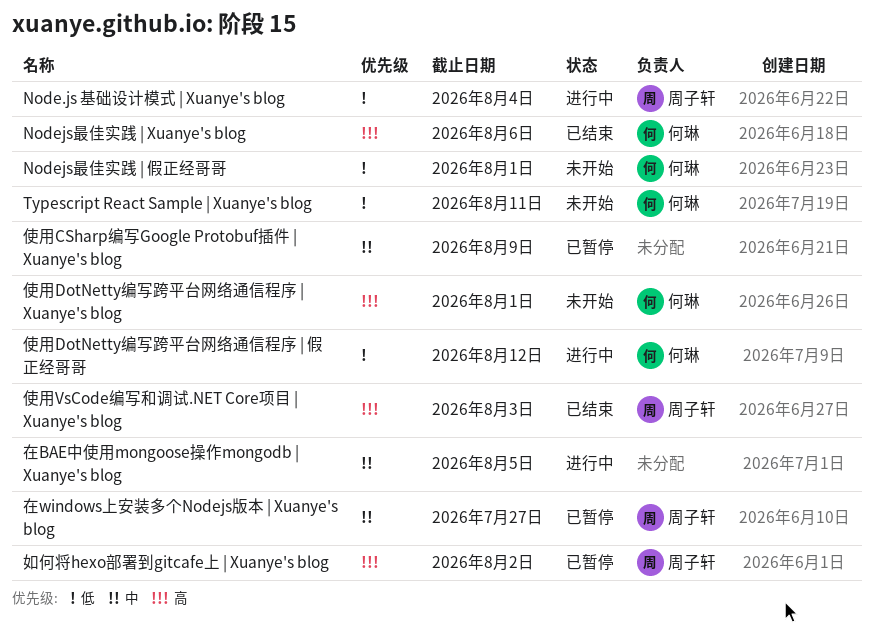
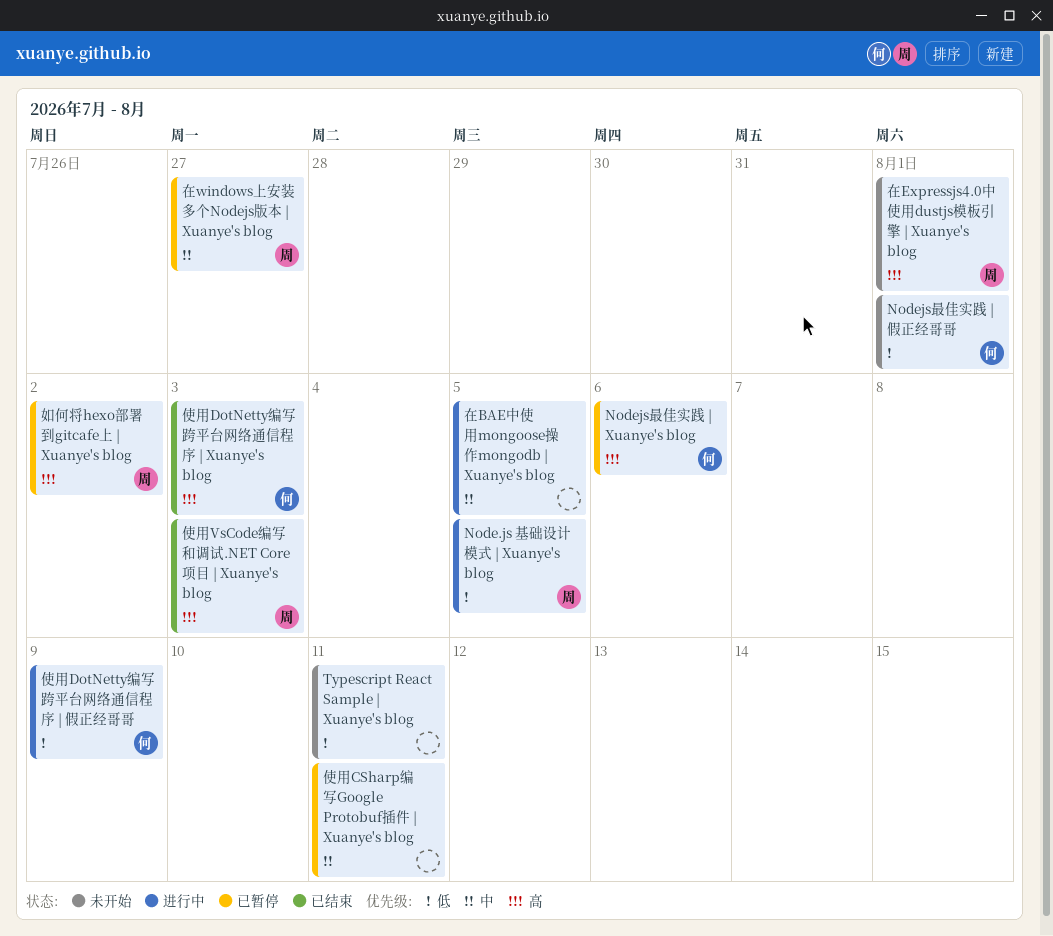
Node.js 基础设计模式 | Xuanye's blog, due: Aug 4 -> Aug 5
Nodejs最佳实践 | Xuanye's blog, status: 已结束 -> 已暂停
Typescript React Sample | Xuanye's blog, owner: 何琳 -> none
使用CSharp编写Google Protobuf插件 | Xuanye's blog, due: Aug 9 -> Aug 11
使用DotNetty编写跨平台网络通信程序 | Xuanye's blog, status: 未开始 -> 已结束
使用DotNetty编写跨平台网络通信程序 | Xuanye's blog, due: Aug 1 -> Aug 3
使用DotNetty编写跨平台网络通信程序 | 假正经哥哥, due: Aug 12 -> Aug 9
在Expressjs4.0中使用dustjs模板引擎 | Xuanye's blog: none -> present

